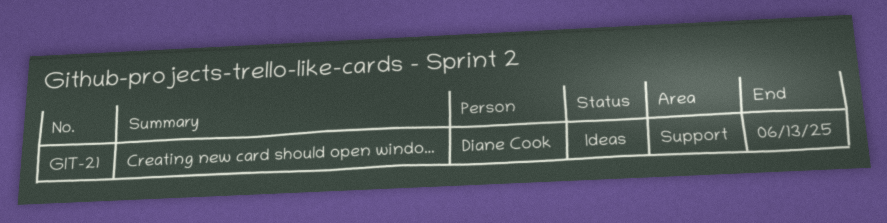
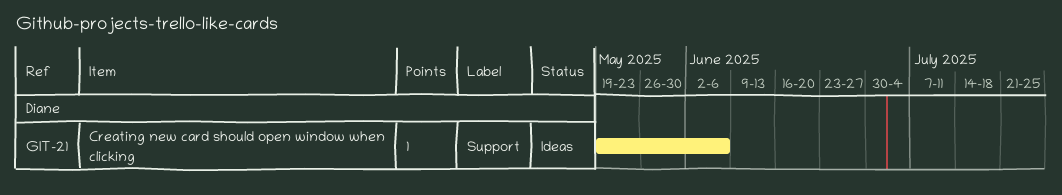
GIT-21, due: Jun 13 -> Jun 6

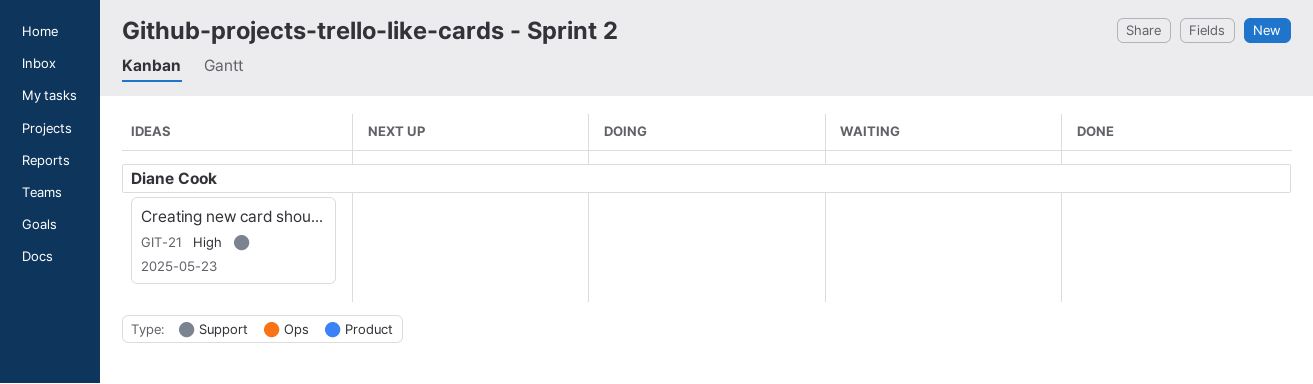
GIT-21, due: Jun 6 -> May 23

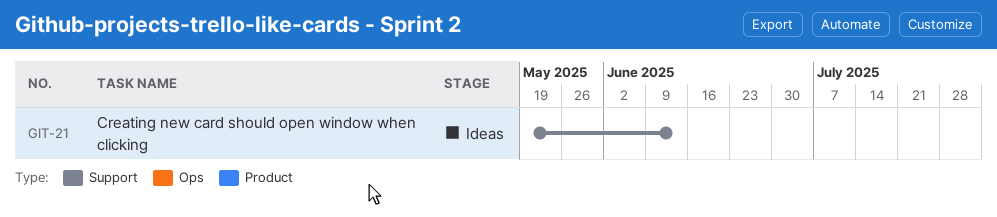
GIT-21, due: May 23 -> Jun 13

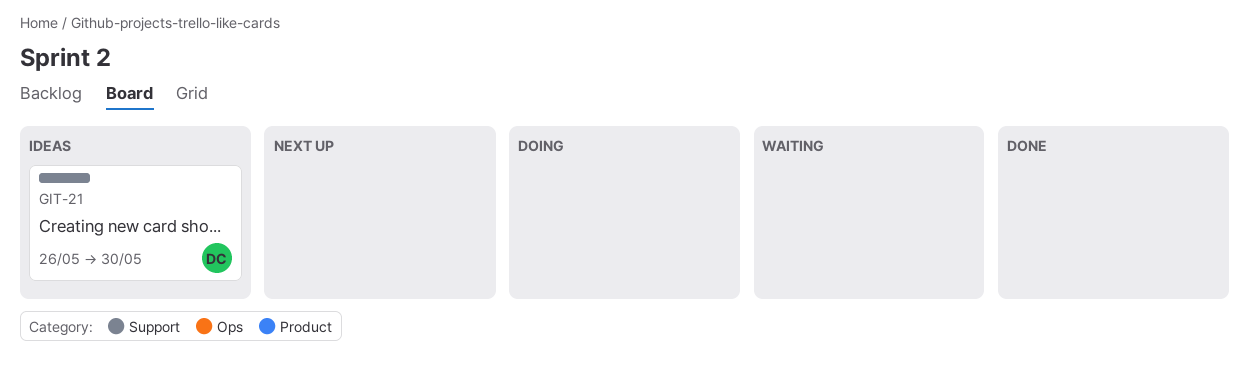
GIT-21, start: May 19 -> May 26
GIT-21, due: Jun 13 -> May 30

